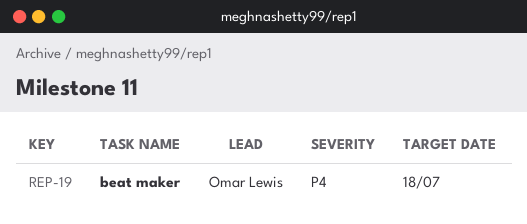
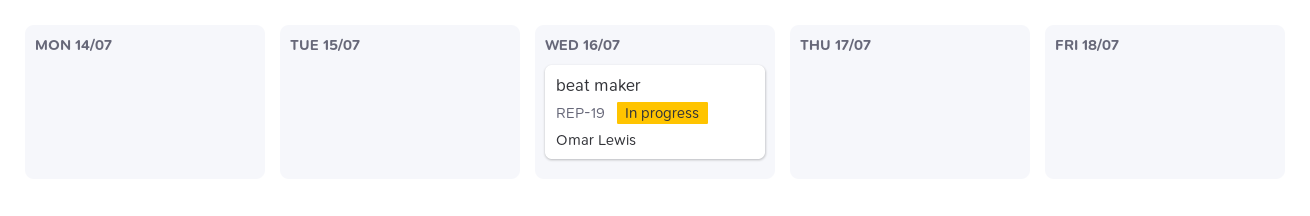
REP-19, due: Jul 18 -> Jul 16

